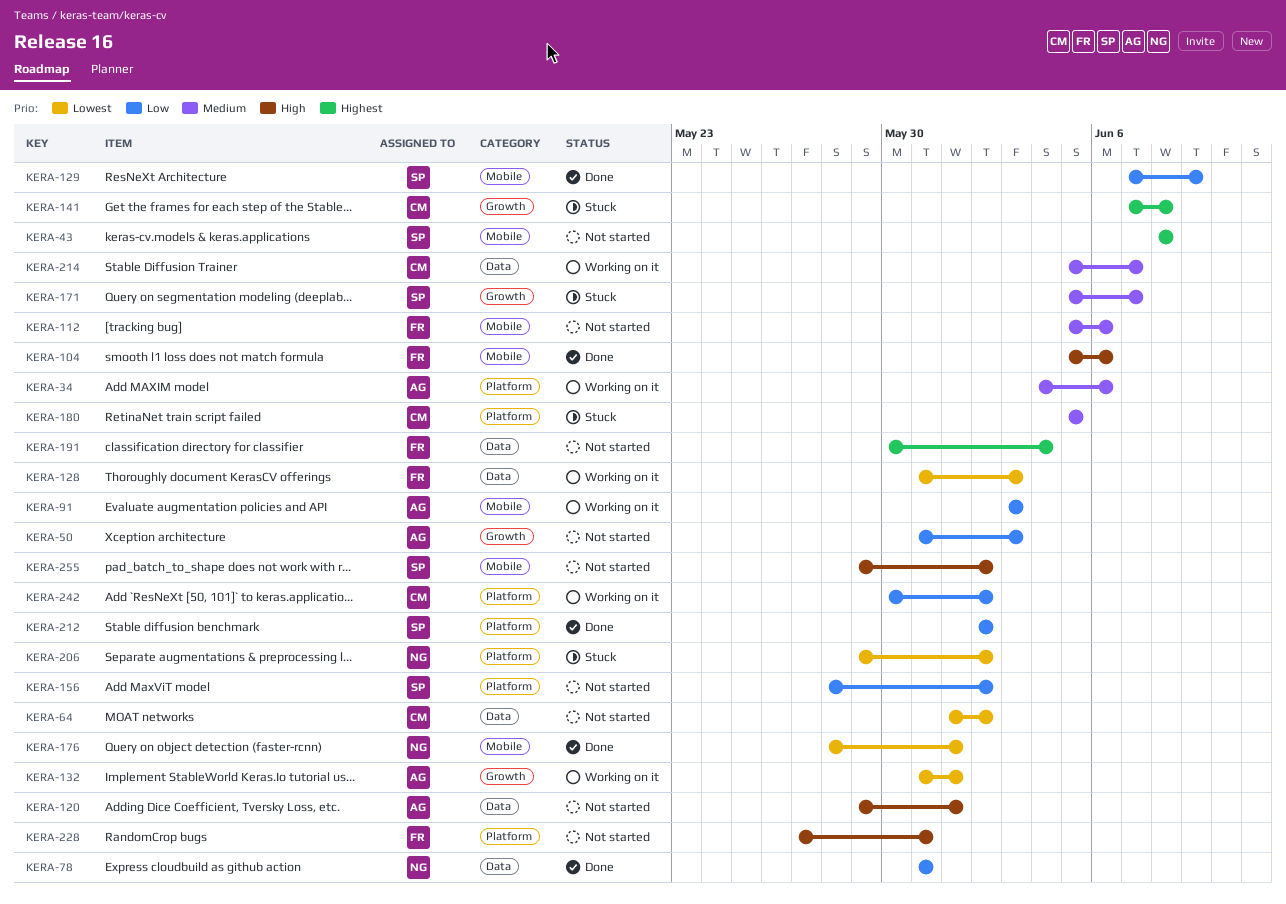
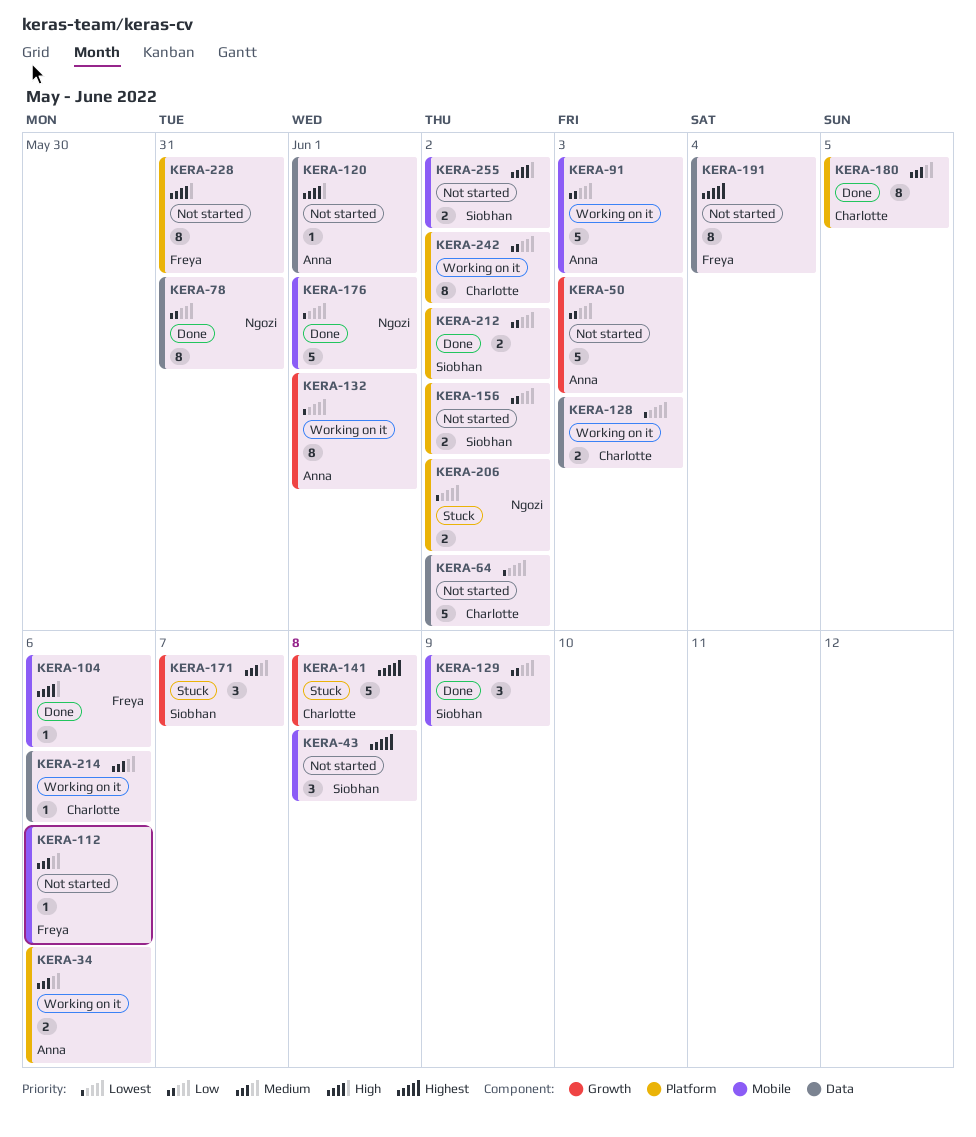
KERA-128, owner: Freya -> Charlotte
KERA-180, status: Stuck -> Done
KERA-214, due: Jun 7 -> Jun 6

